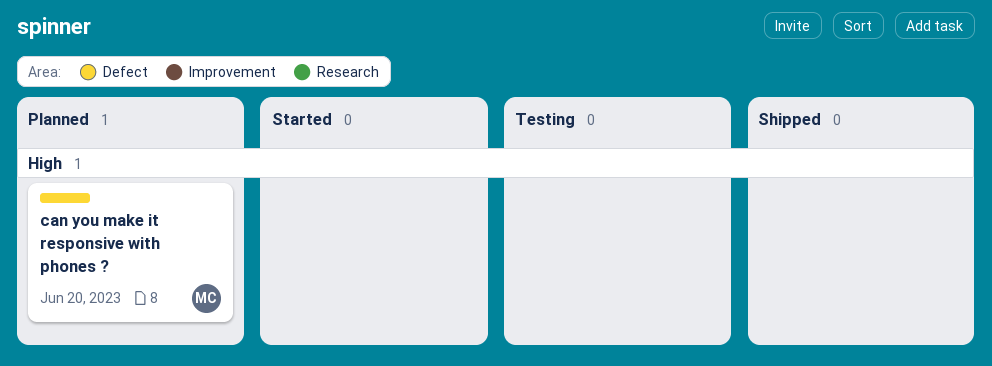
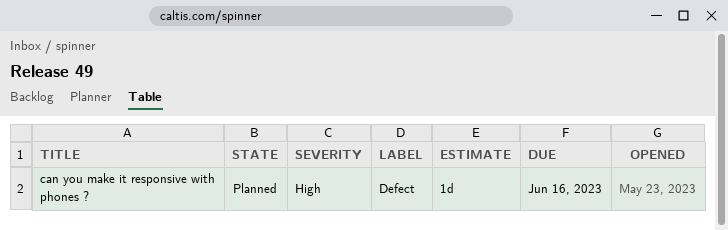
can you make it responsive with phones ?, due: Jun 20 -> Jun 16

